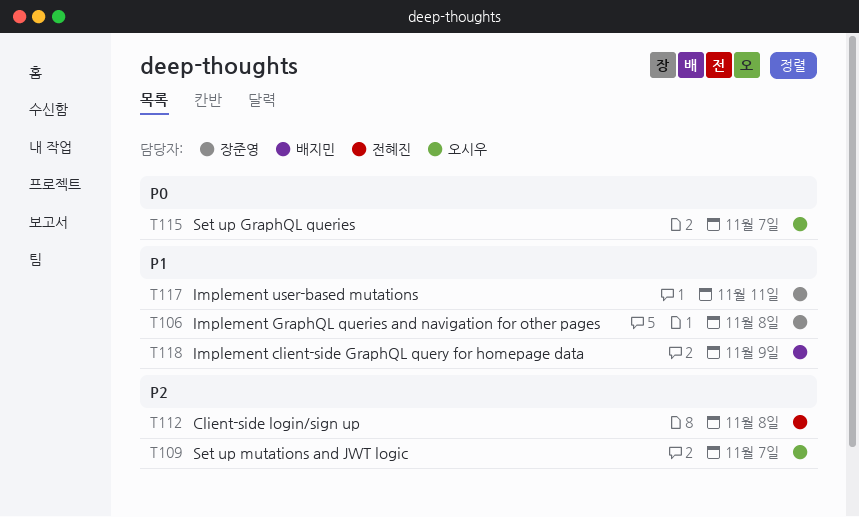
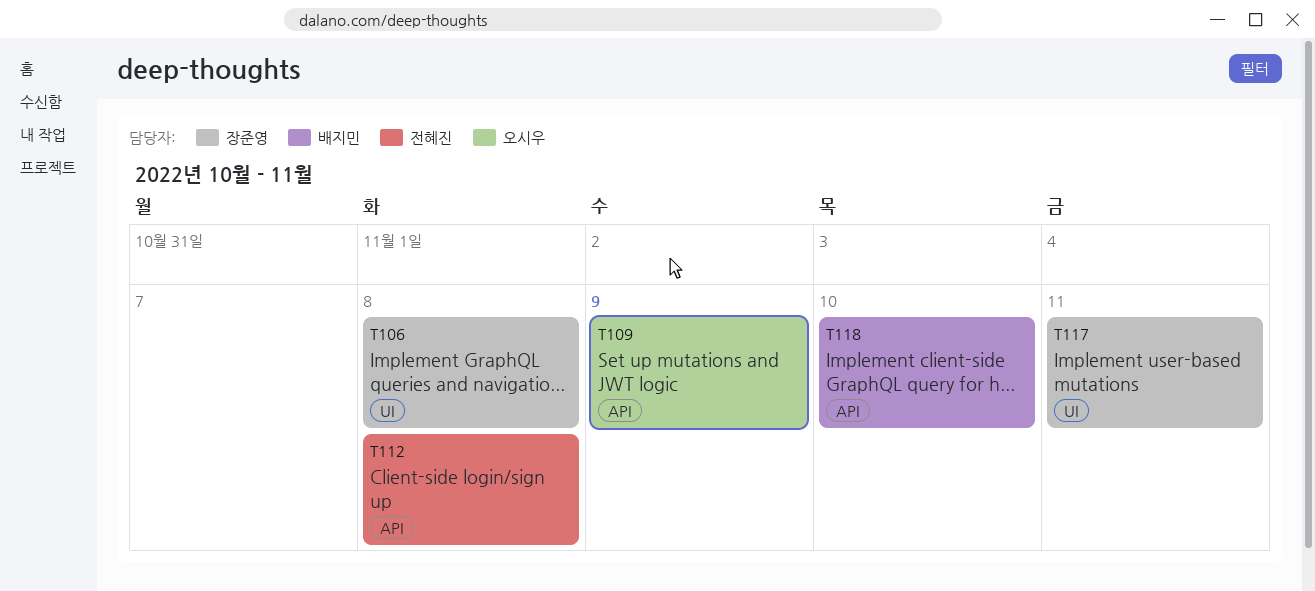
T109, due: Nov 7 -> Nov 9
T115: present -> none
T118, due: Nov 9 -> Nov 10

